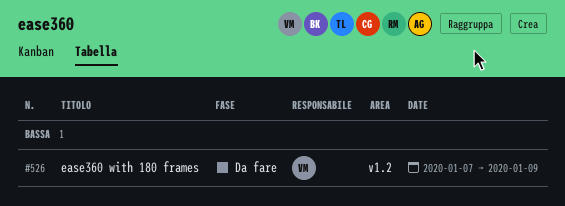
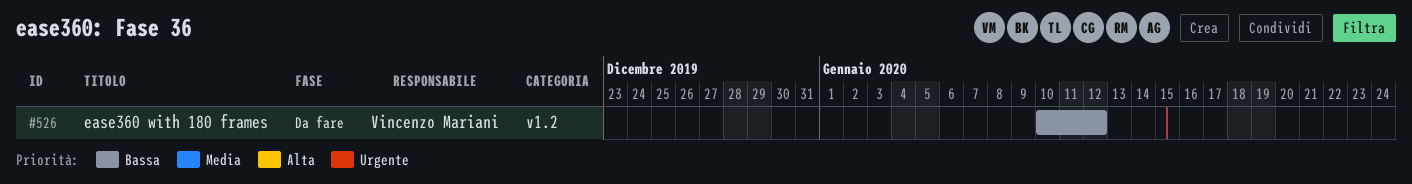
#526, start: Jan 7 -> Jan 10
#526, due: Jan 9 -> Jan 12

